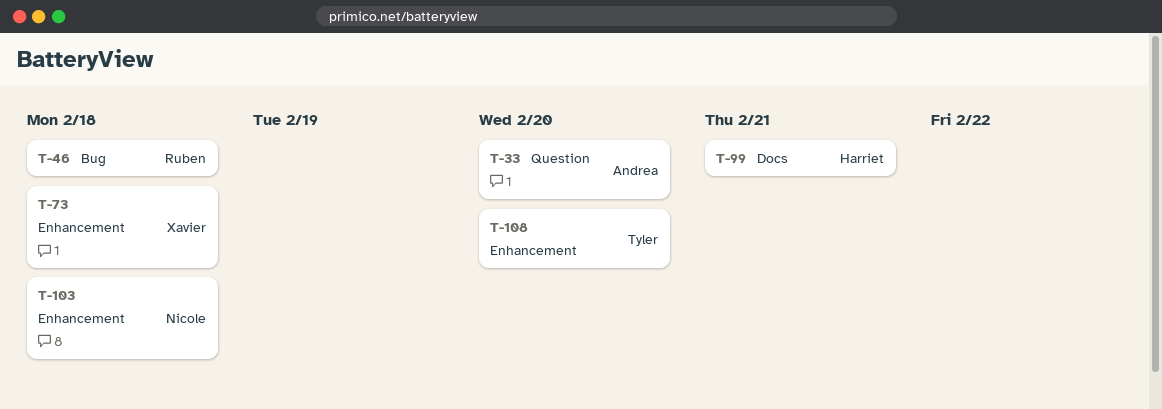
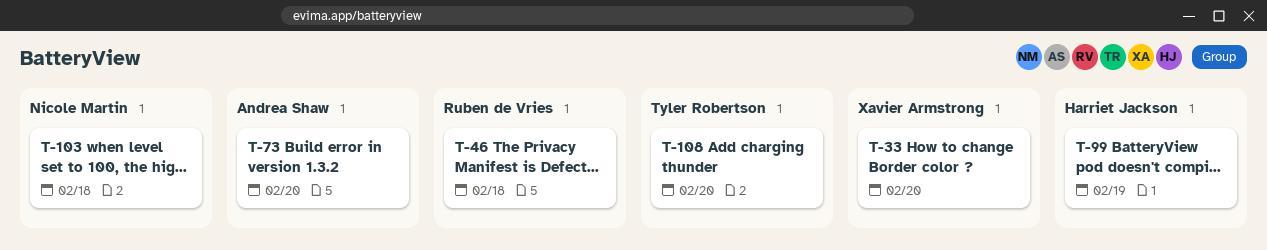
T-33, owner: Andrea Shaw -> Xavier Armstrong
T-73, owner: Xavier Armstrong -> Andrea Shaw
T-73, due: Feb 18 -> Feb 20
T-99, due: Feb 21 -> Feb 19

